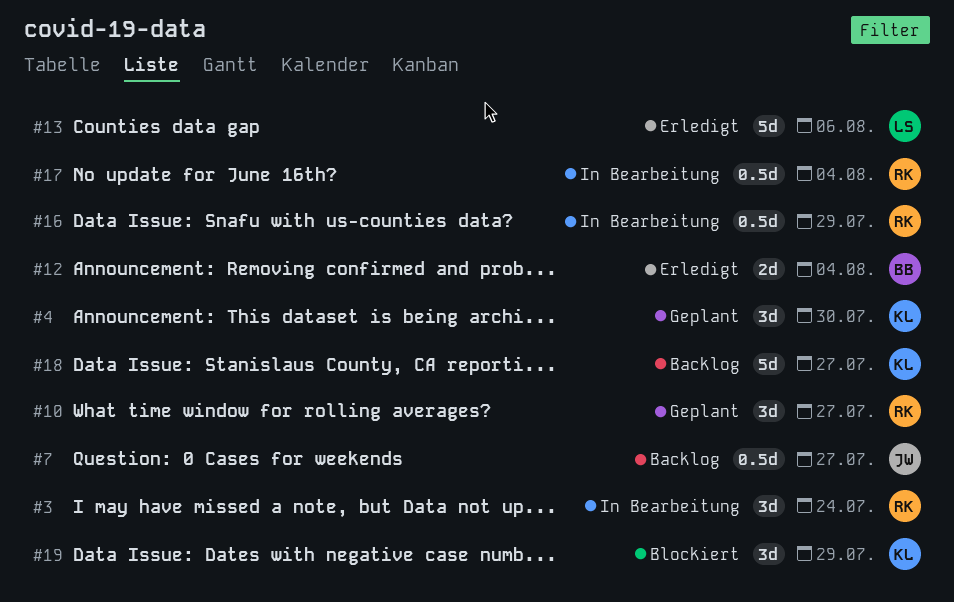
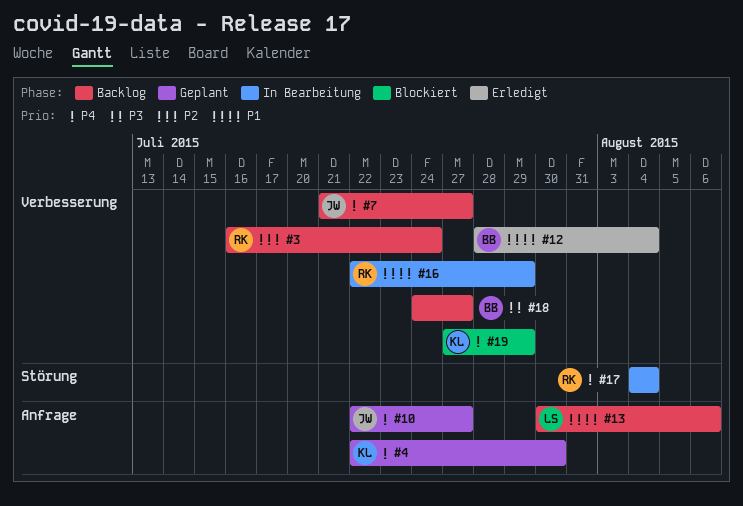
#3, status: In Bearbeitung -> Backlog
#10, owner: RK -> JW
#13, status: Erledigt -> Backlog
#18, owner: KL -> BB

